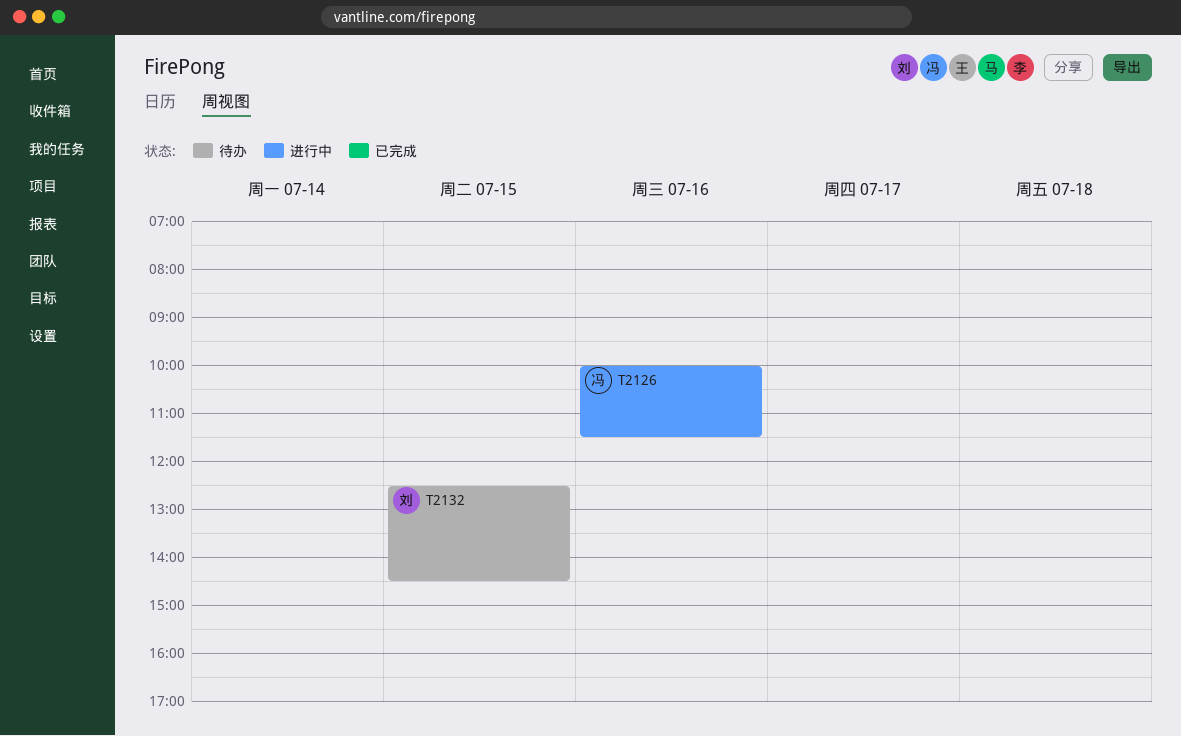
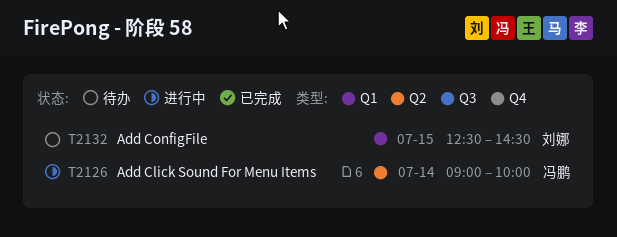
T2126, day: Jul 16 -> Jul 14
T2126, begins: 10:00 -> 09:00
T2126, ends: 11:30 -> 10:00

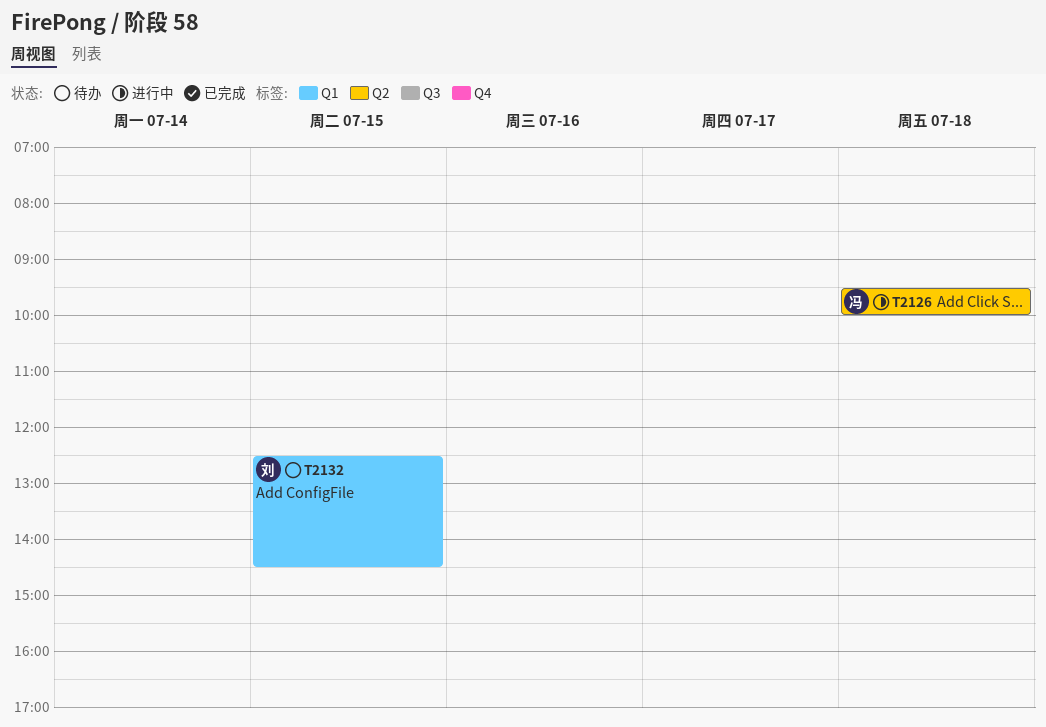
T2126, day: Jul 14 -> Jul 18
T2126, begins: 09:00 -> 09:30

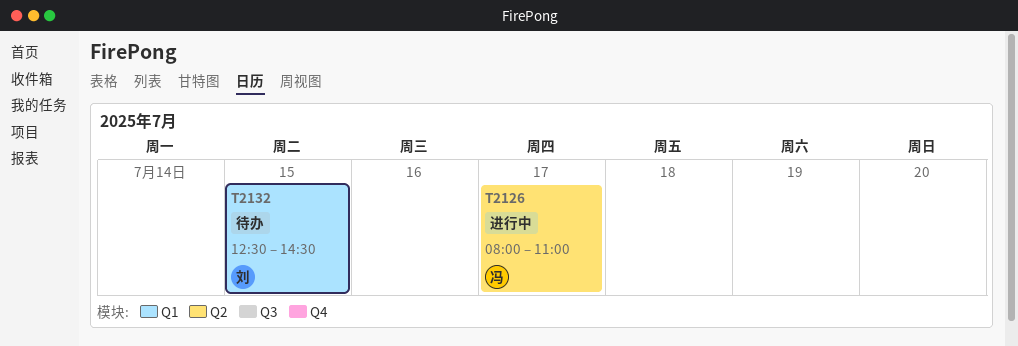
T2126, day: Jul 18 -> Jul 17
T2126, begins: 09:30 -> 08:00
T2126, ends: 10:00 -> 11:00

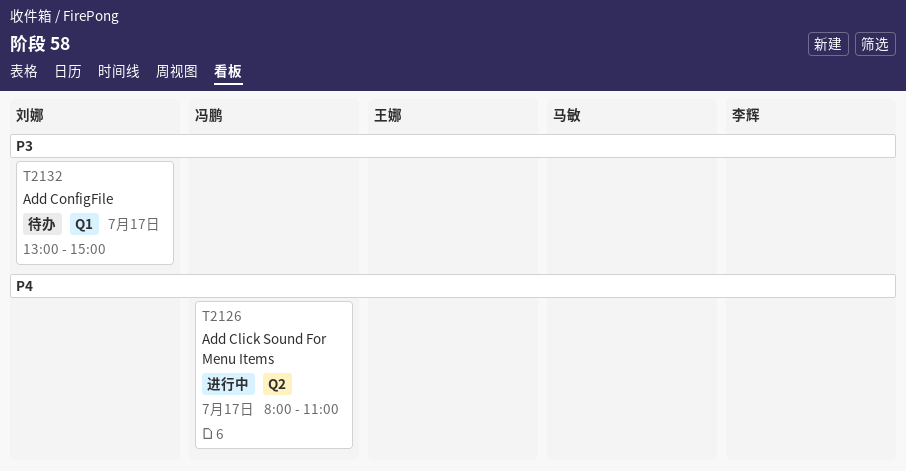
T2132, day: Jul 15 -> Jul 17
T2132, begins: 12:30 -> 13:00
T2132, ends: 14:30 -> 15:00

